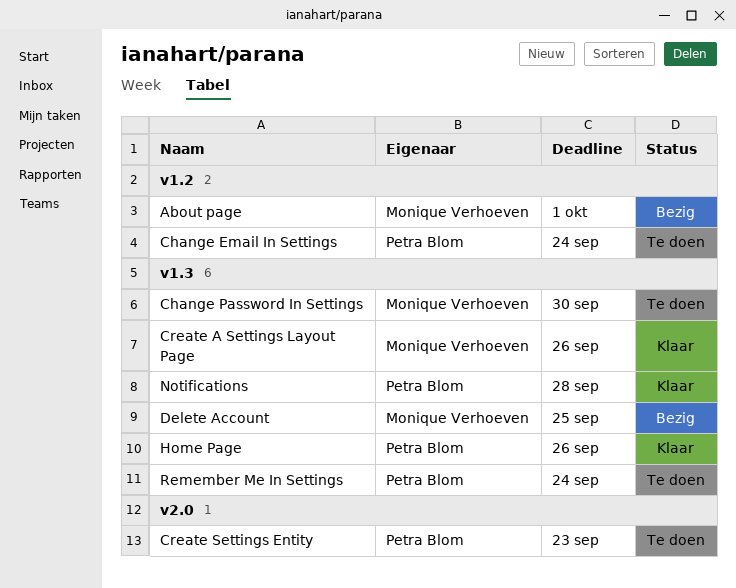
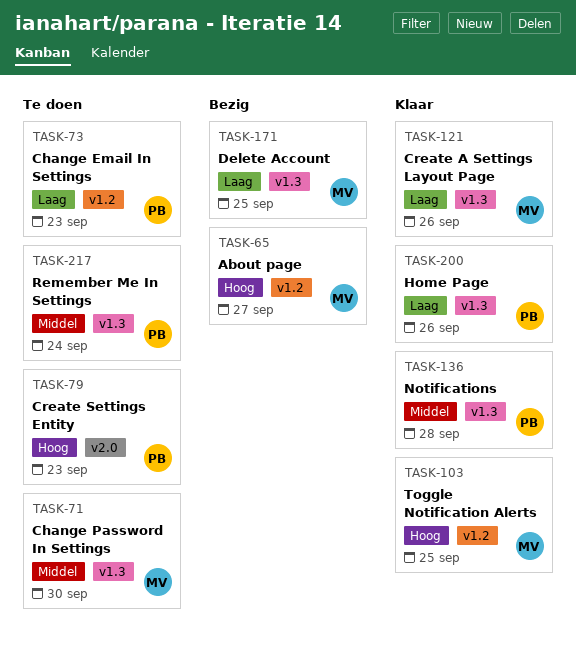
About page, due: Oct 1 -> Sep 27
Change Email In Settings, due: Sep 24 -> Sep 23
Toggle Notification Alerts: none -> present

